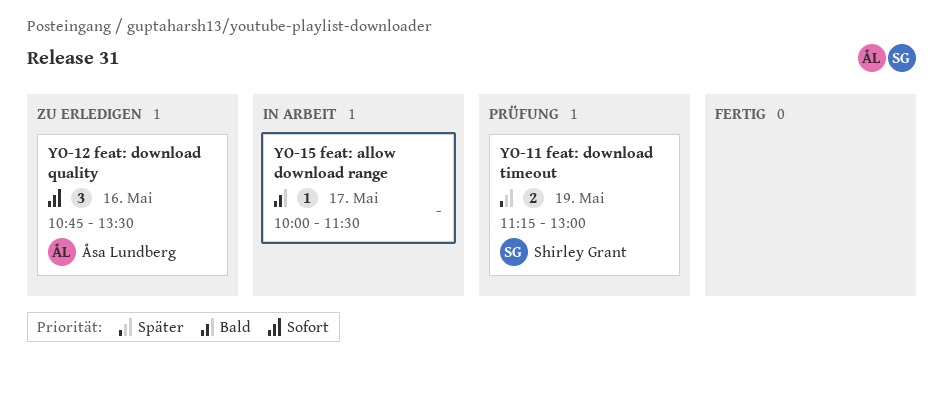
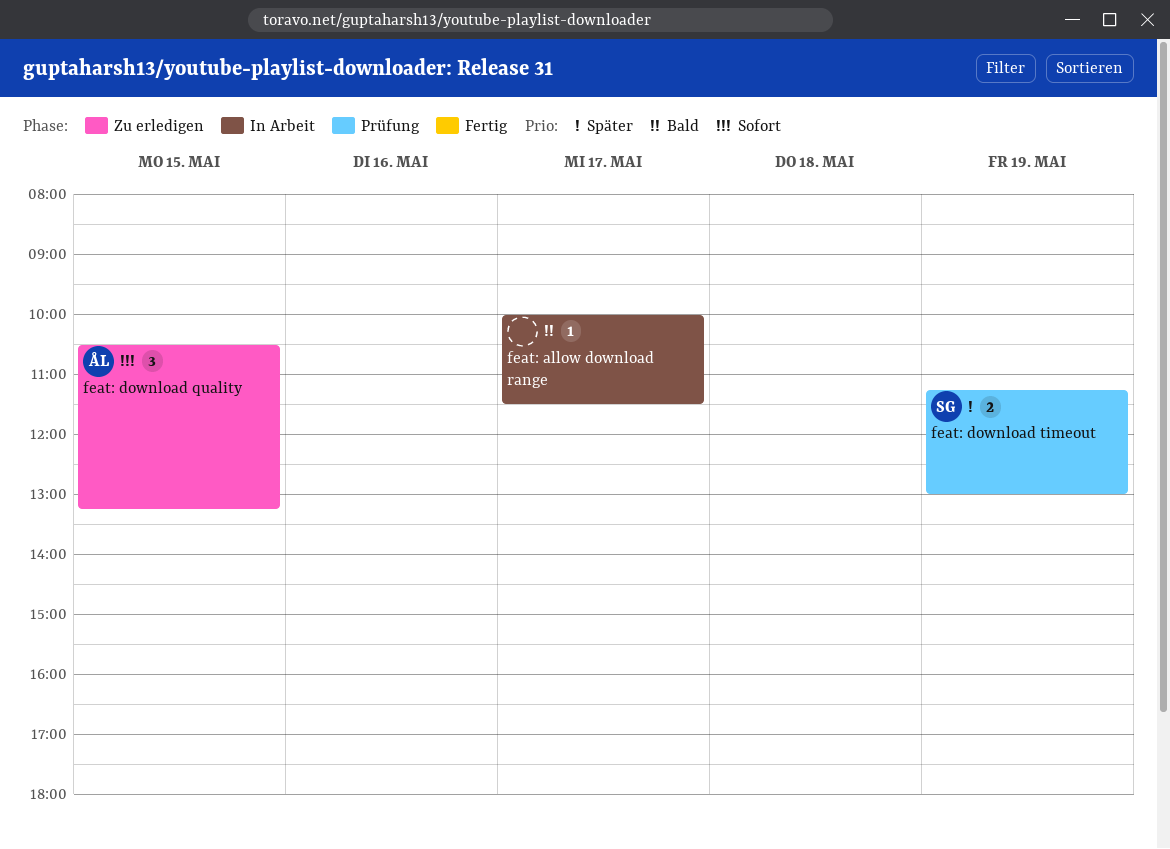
feat: download quality, day: May 16 -> May 15
feat: download quality, begins: 10:45 -> 10:30
feat: download quality, ends: 13:30 -> 13:15

